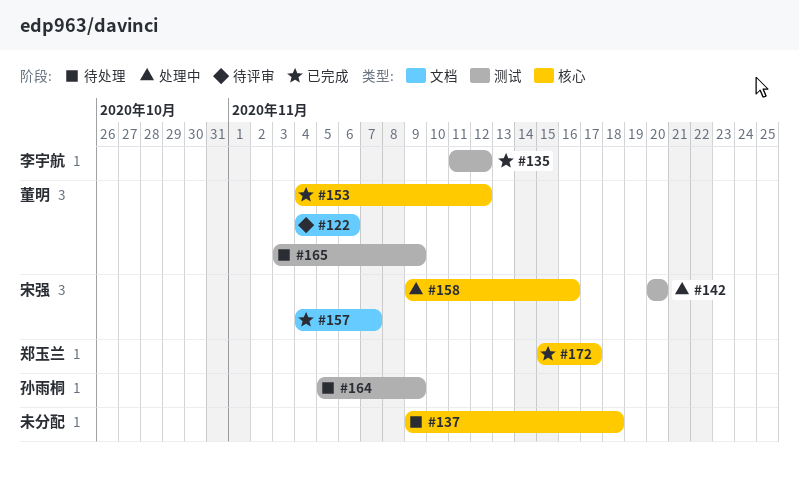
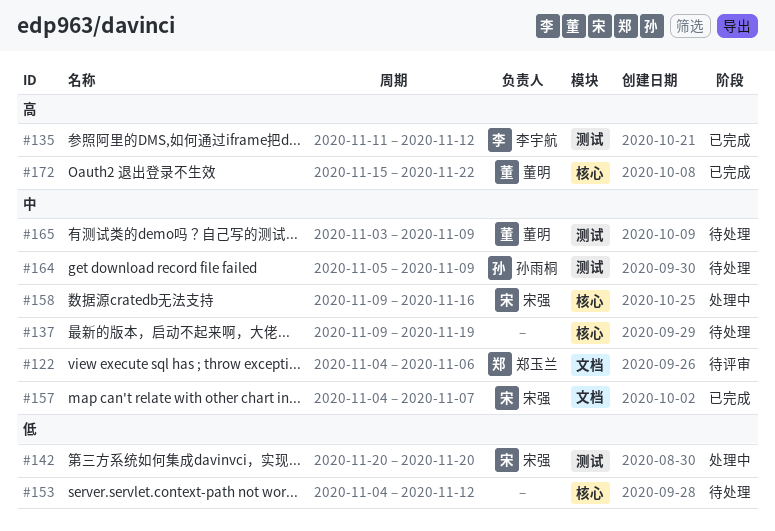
#122, owner: 董明 -> 郑玉兰
#137, due: Nov 18 -> Nov 19
#153, status: 已完成 -> 待处理
#153, owner: 董明 -> none
#172, owner: 郑玉兰 -> 董明
#172, due: Nov 17 -> Nov 22

